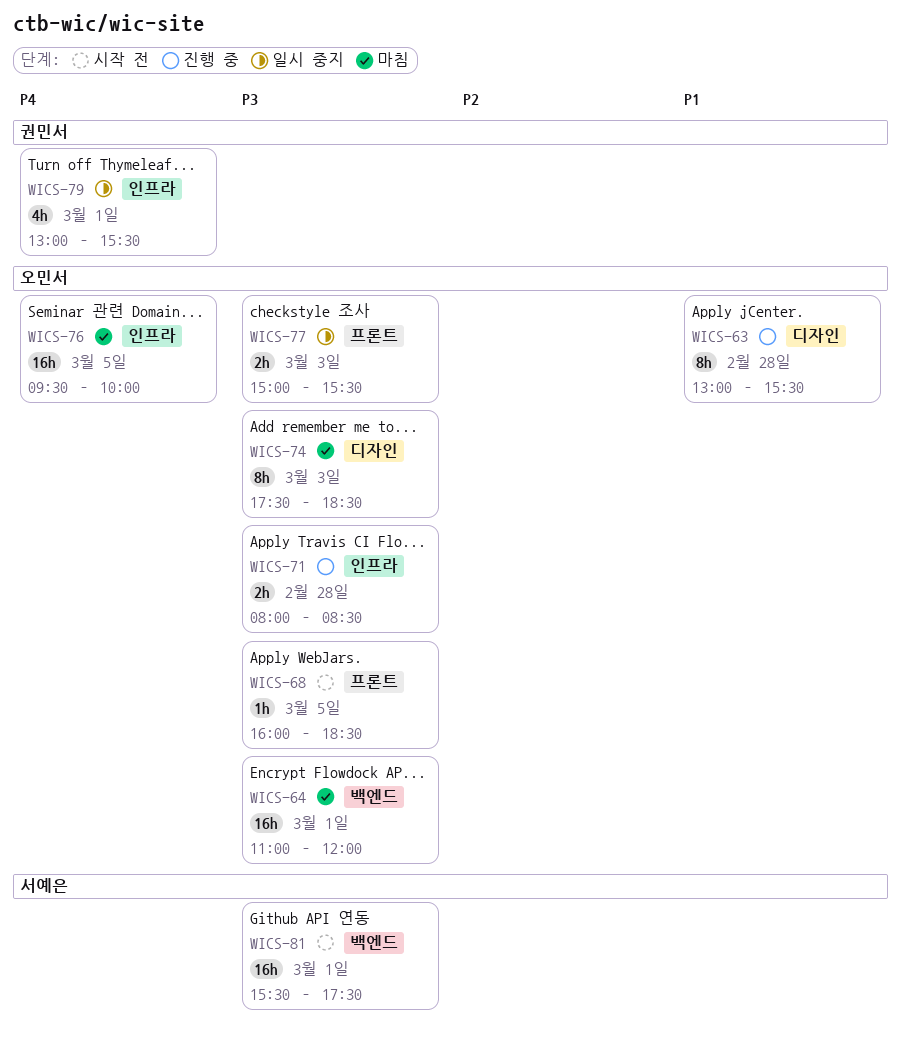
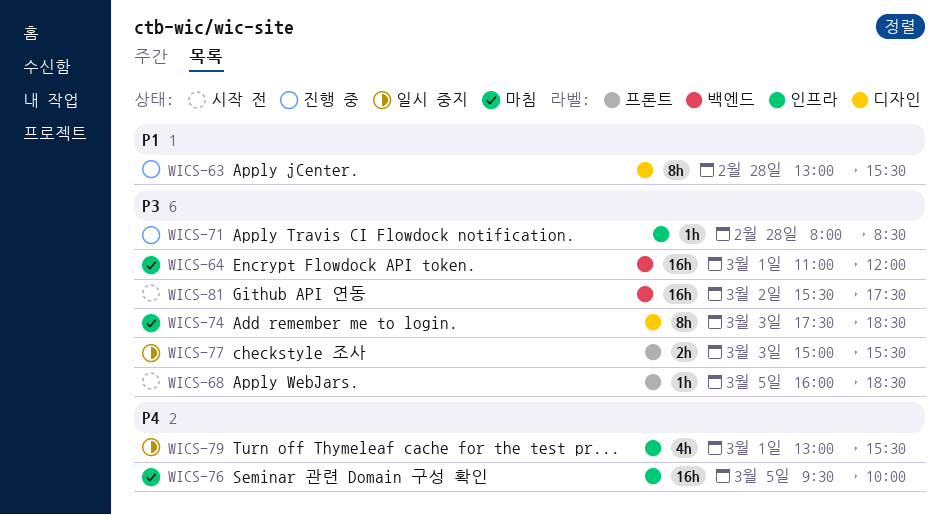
WICS-71, estimate: 2h -> 1h
WICS-81, day: Mar 1 -> Mar 2

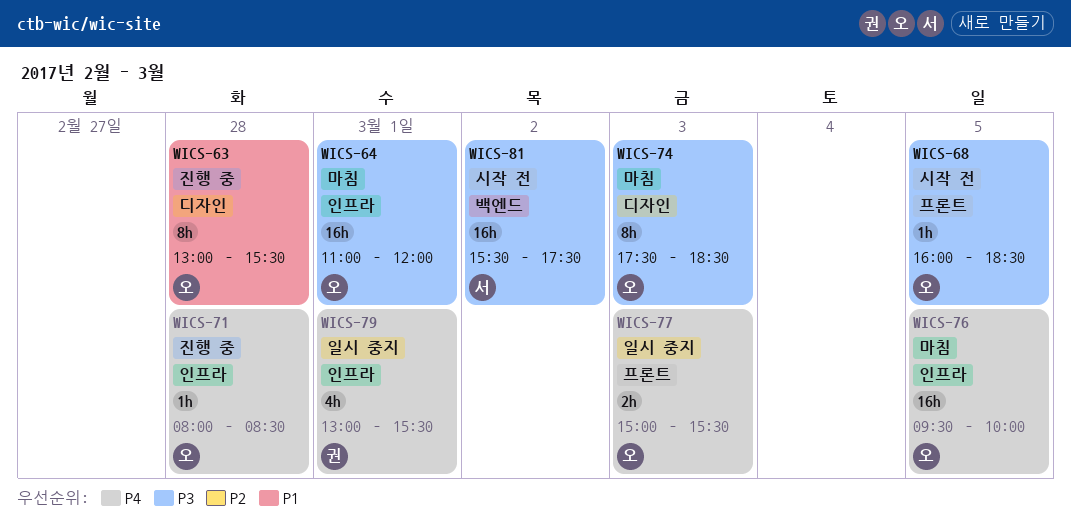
WICS-64, label: 백엔드 -> 인프라
WICS-71, priority: P3 -> P4
WICS-77, priority: P3 -> P4

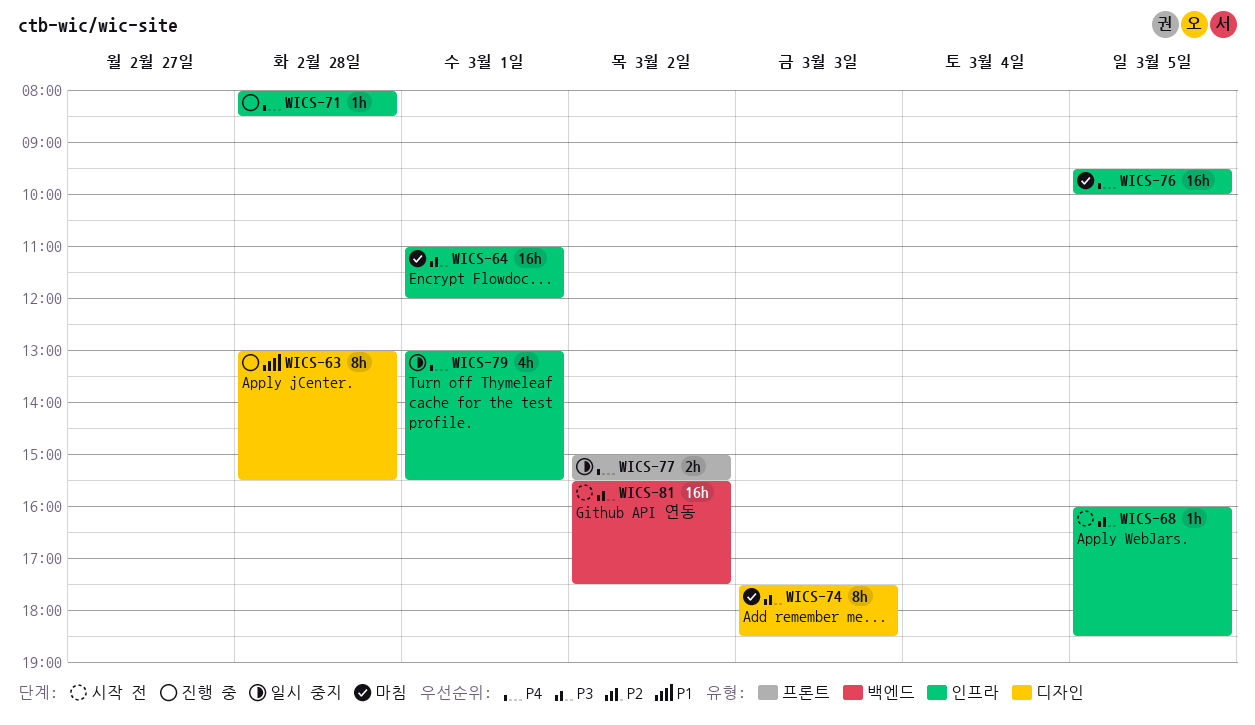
WICS-68, label: 프론트 -> 인프라
WICS-77, day: Mar 3 -> Mar 2

